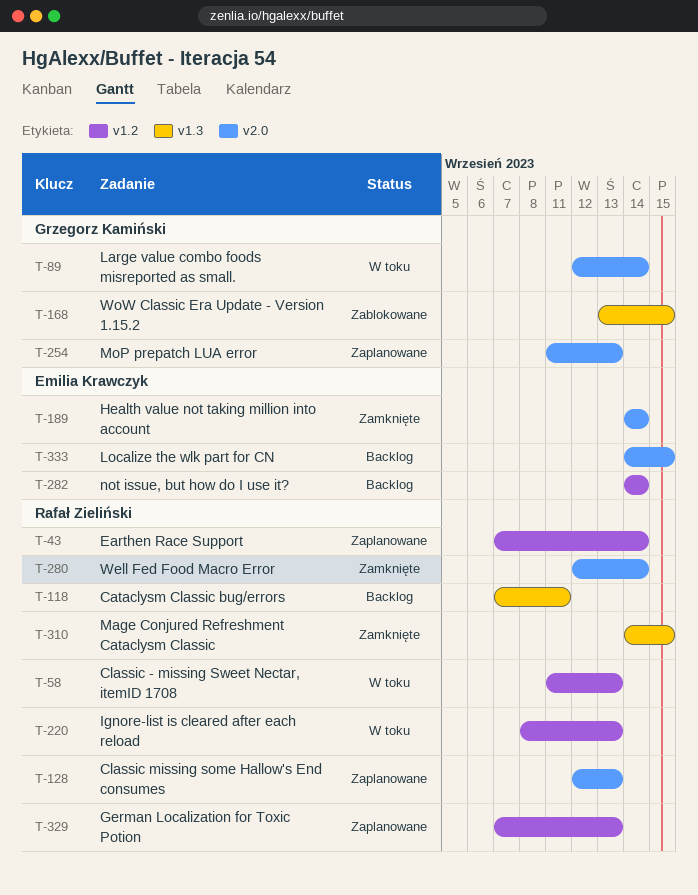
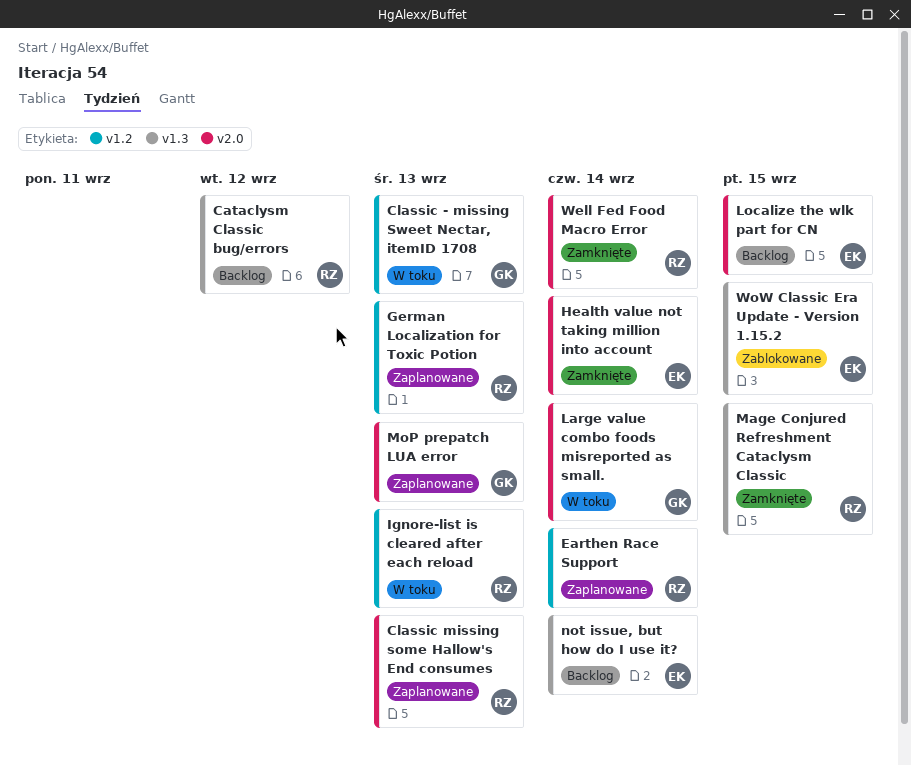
Cataclysm Classic bug/errors, due: Sep 11 -> Sep 12
Classic - missing Sweet Nectar, itemID 1708, owner: Rafał Zieliński -> Grzegorz Kamiński
not issue, but how do I use it?, label: v1.2 -> v1.3
WoW Classic Era Update - Version 1.15.2, owner: Grzegorz Kamiński -> Emilia Krawczyk

